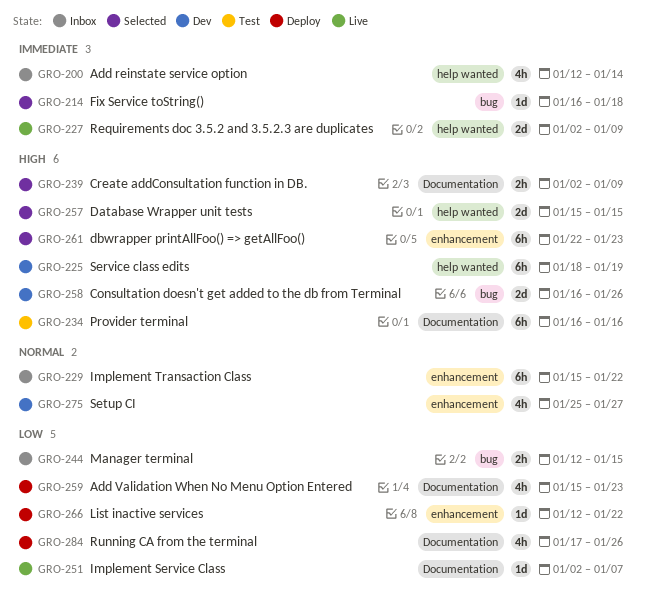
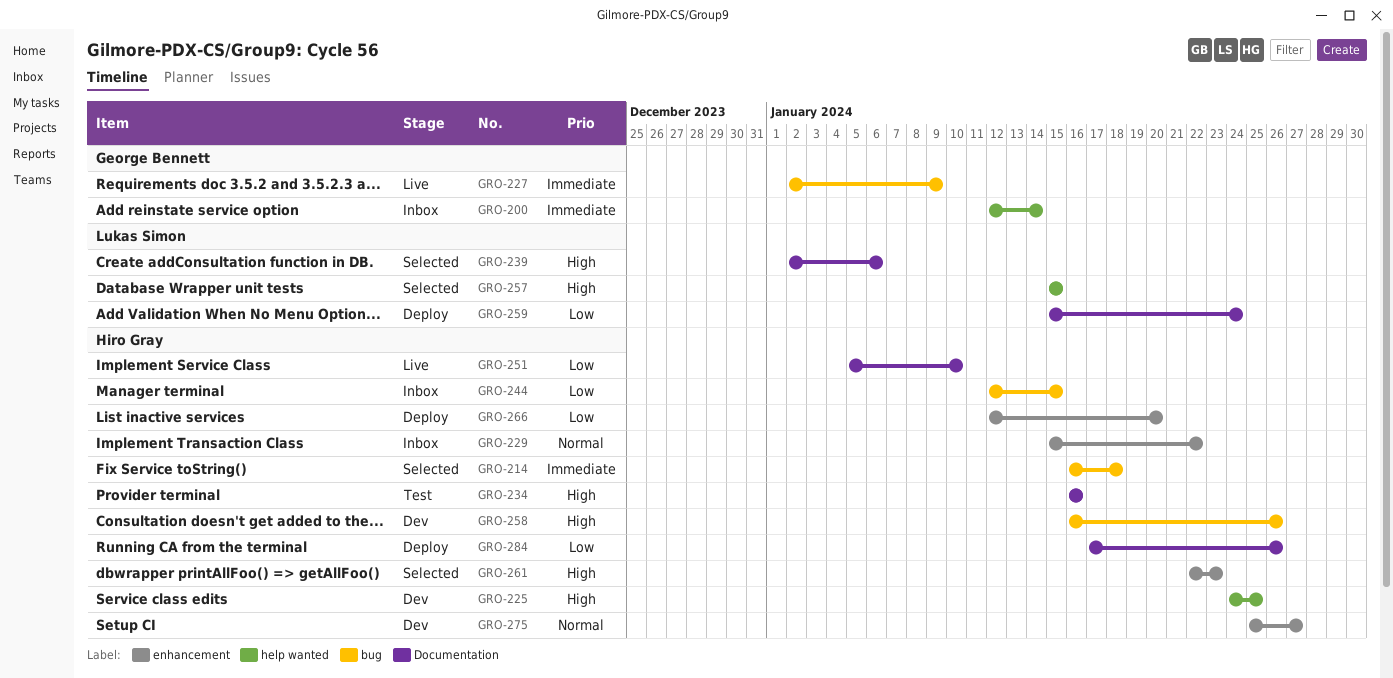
GRO-225, start: Jan 18 -> Jan 24
GRO-225, due: Jan 19 -> Jan 25
GRO-227, label: help wanted -> bug
GRO-239, due: Jan 9 -> Jan 6
GRO-251, start: Jan 2 -> Jan 5
GRO-251, due: Jan 7 -> Jan 10
GRO-259, due: Jan 23 -> Jan 24
GRO-266, due: Jan 22 -> Jan 20

